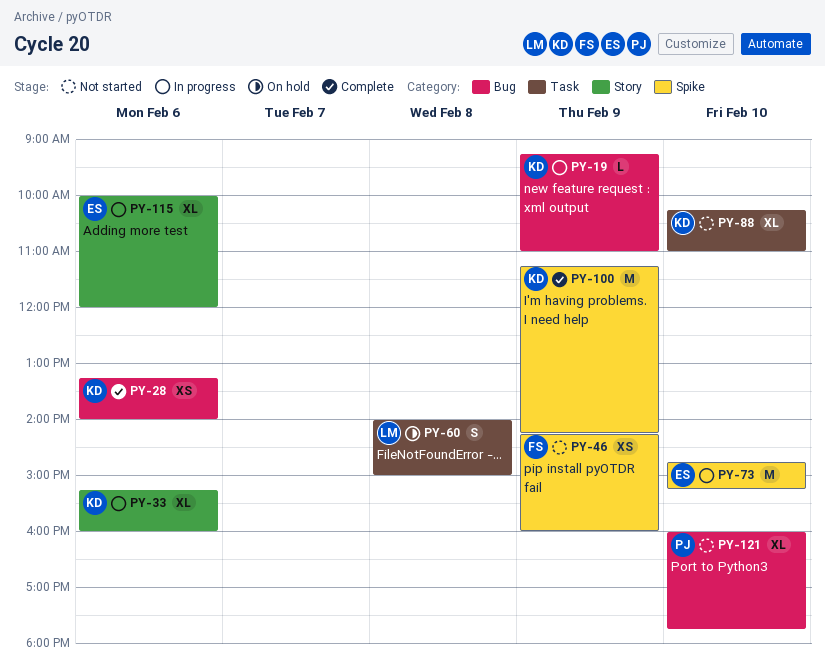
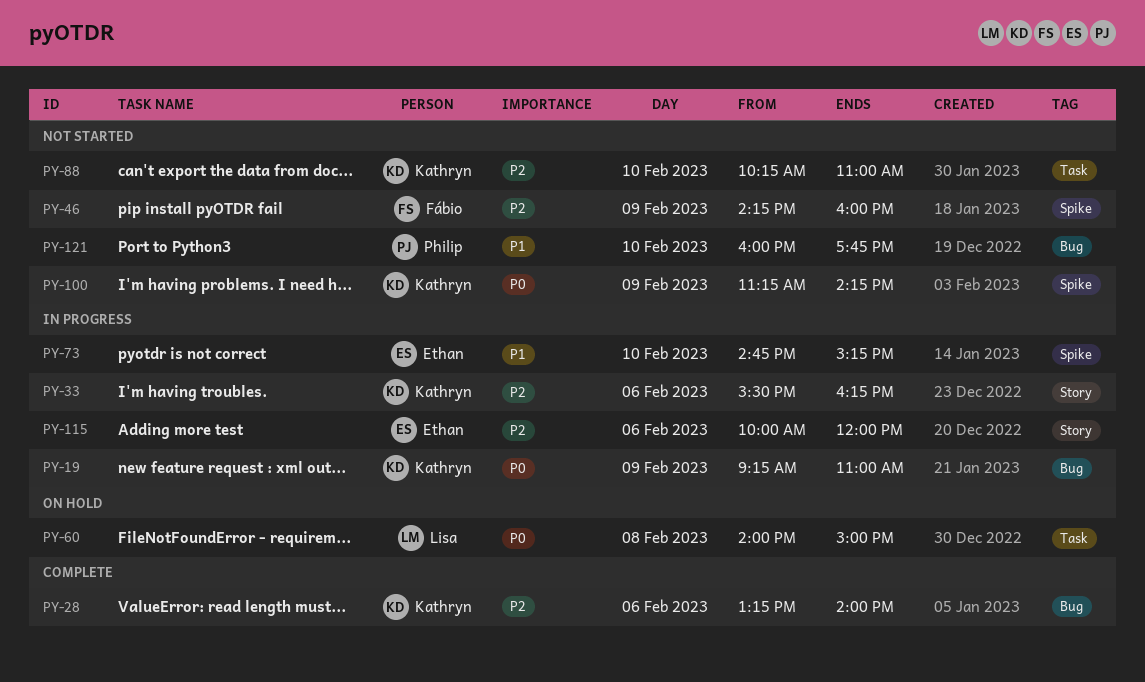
PY-33, begins: 15:15 -> 15:30
PY-33, ends: 16:00 -> 16:15
PY-100, status: Complete -> Not started

